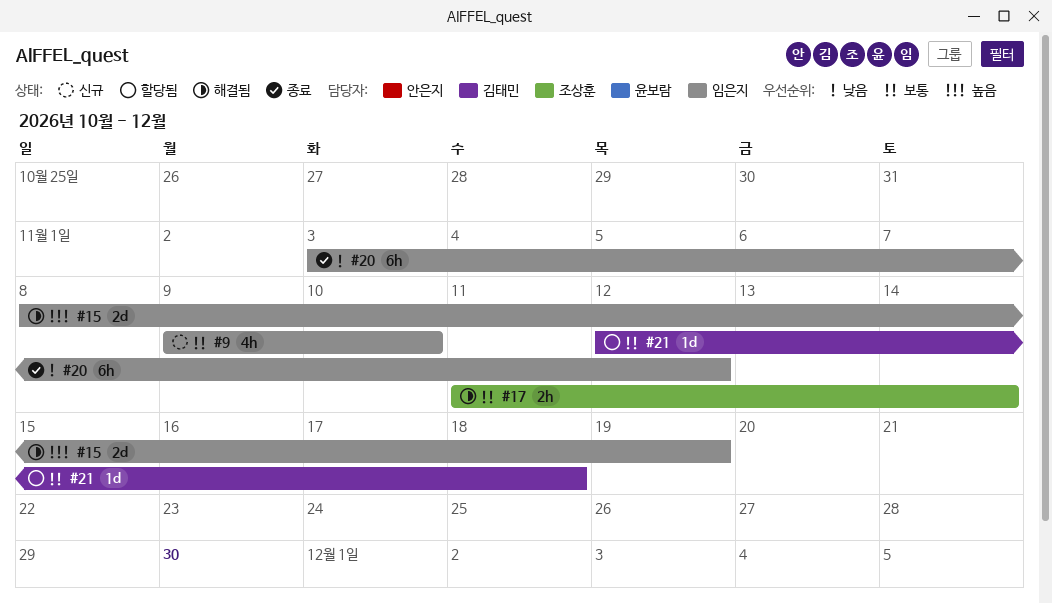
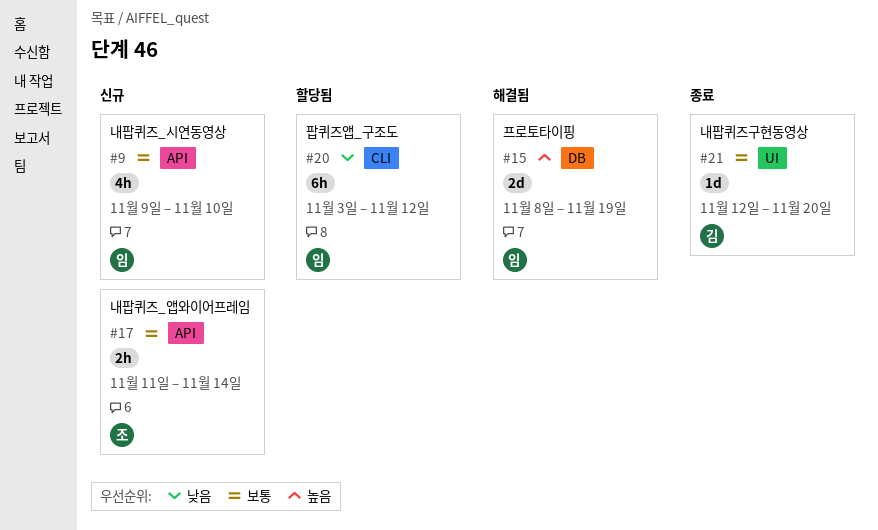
#17, status: 해결됨 -> 신규
#20, status: 종료 -> 할당됨
#21, status: 할당됨 -> 종료
#21, due: Nov 18 -> Nov 20

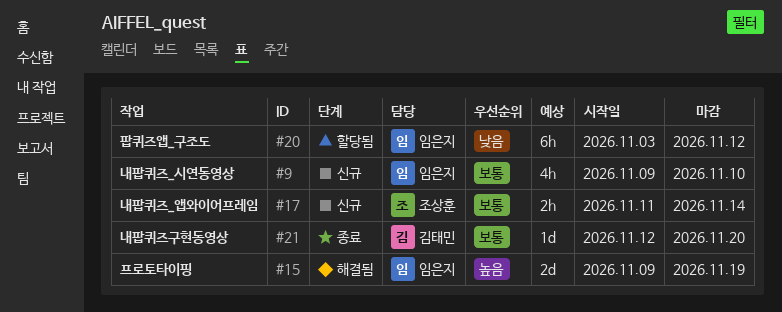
#15, start: Nov 8 -> Nov 9

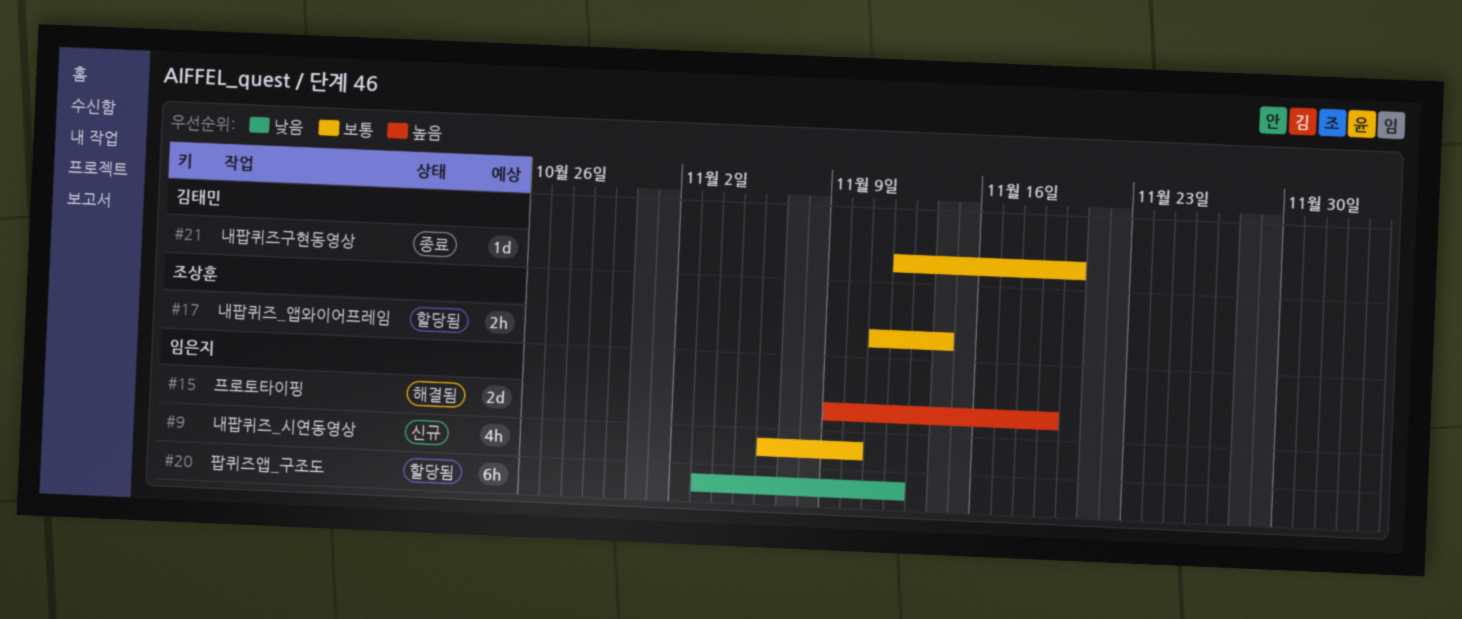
#9, start: Nov 9 -> Nov 6
#17, status: 신규 -> 할당됨

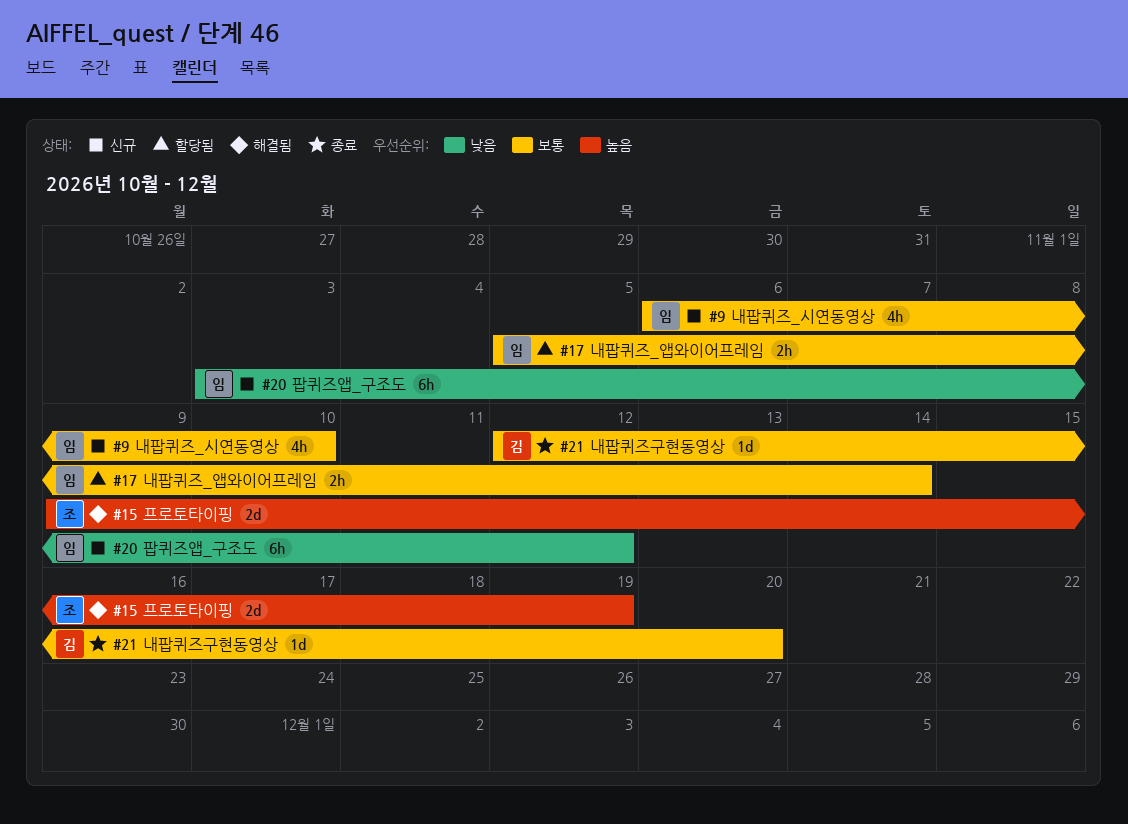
#15, owner: 임은지 -> 조상훈
#17, owner: 조상훈 -> 임은지
#17, start: Nov 11 -> Nov 5
#20, status: 할당됨 -> 신규

